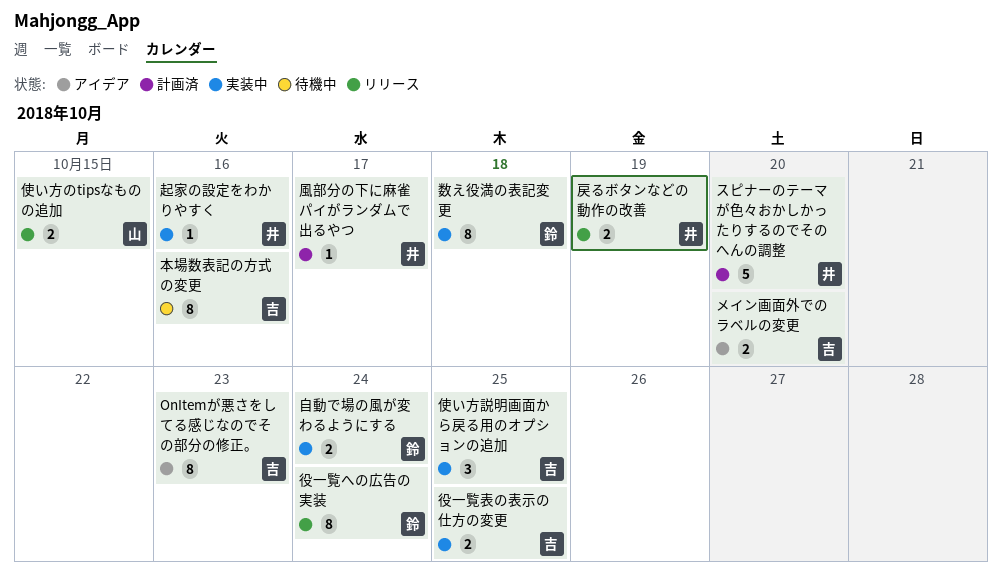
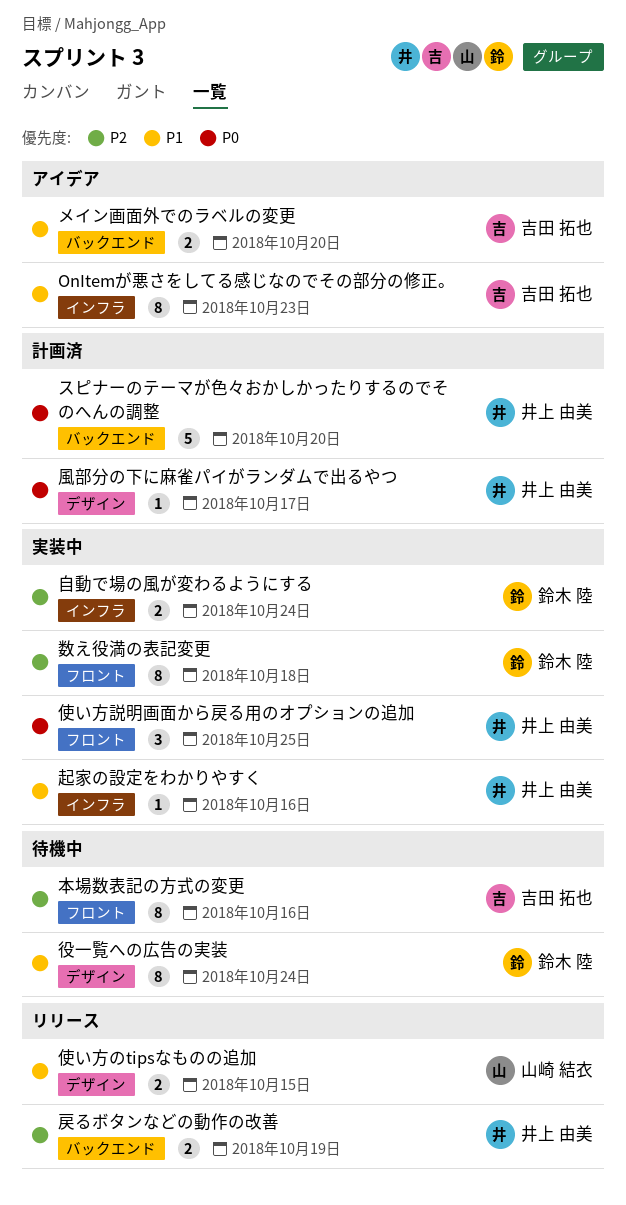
使い方説明画面から戻る用のオプションの追加, owner: 吉田 拓也 -> 井上 由美
役一覧への広告の実装, status: リリース -> 待機中
役一覧表の表示の仕方の変更: present -> none

